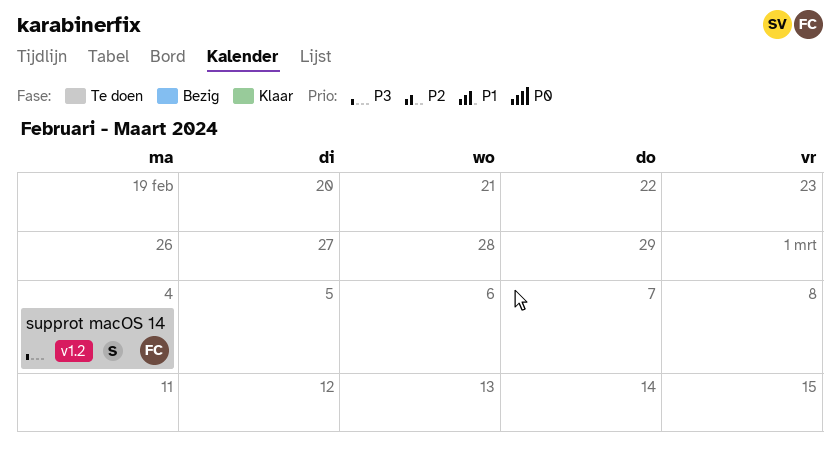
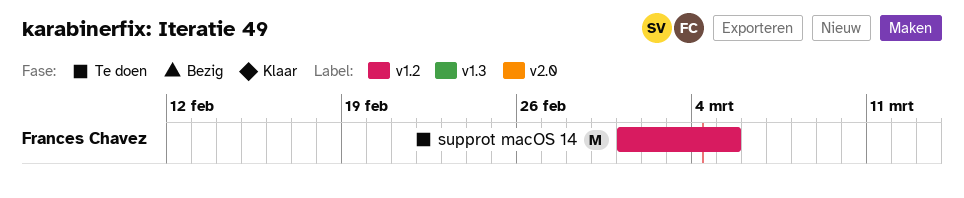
supprot macOS 14, estimate: S -> M
supprot macOS 14, due: Mar 4 -> Mar 5

